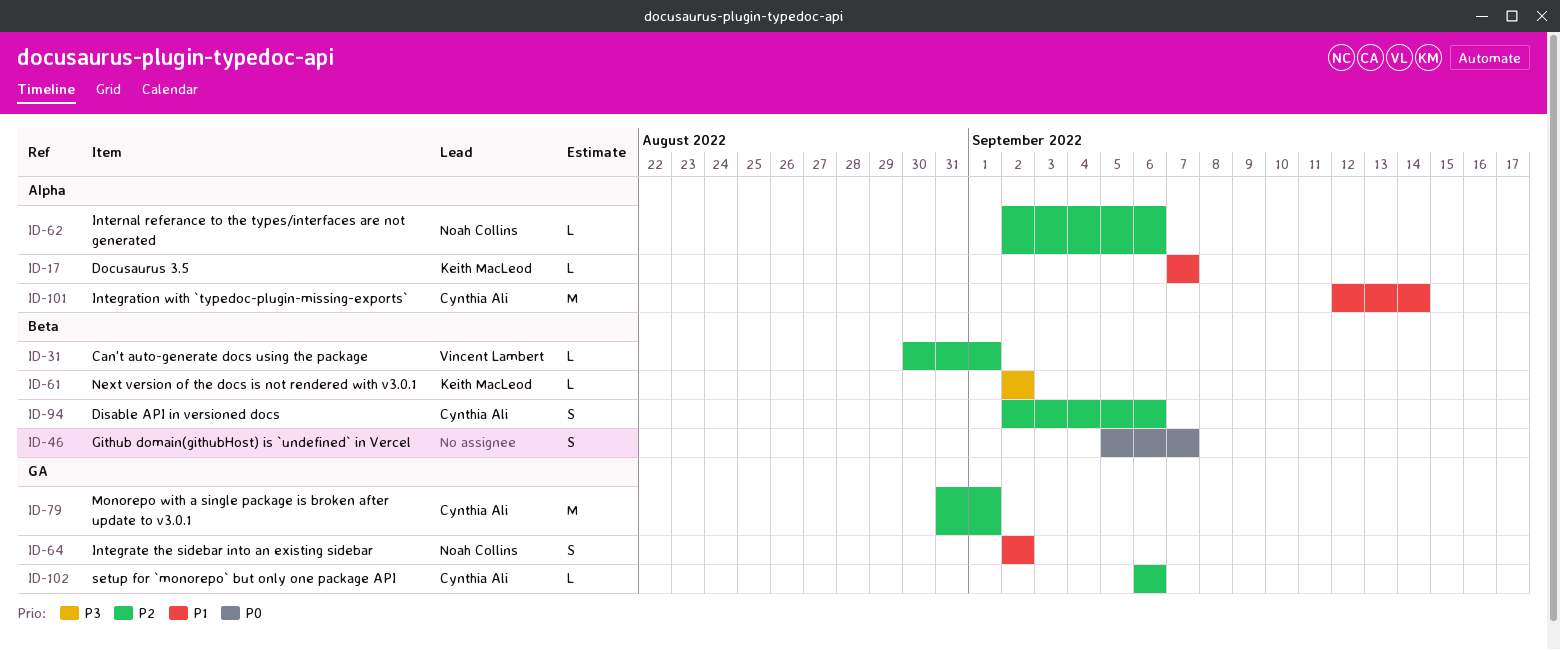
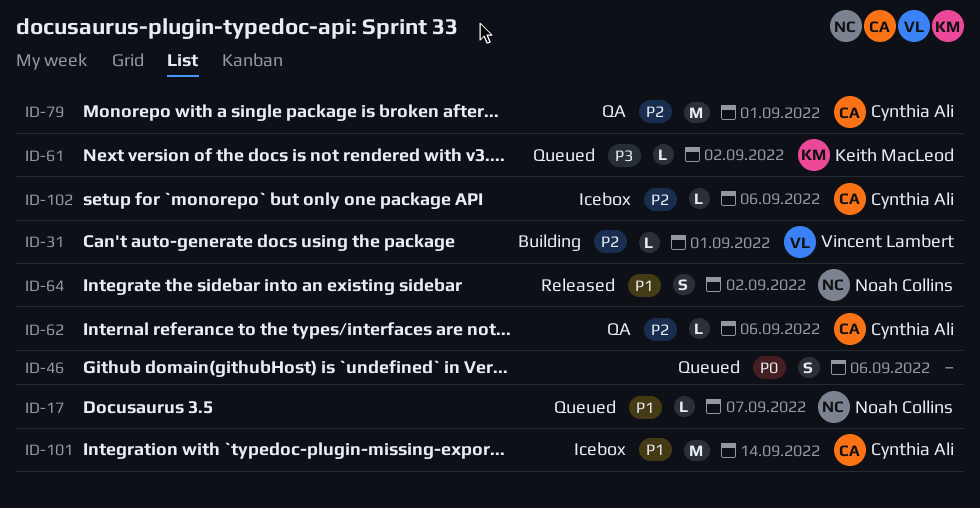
ID-17, owner: Keith MacLeod -> Noah Collins
ID-46, due: Sep 7 -> Sep 6
ID-62, owner: Noah Collins -> Cynthia Ali
ID-94: present -> none

